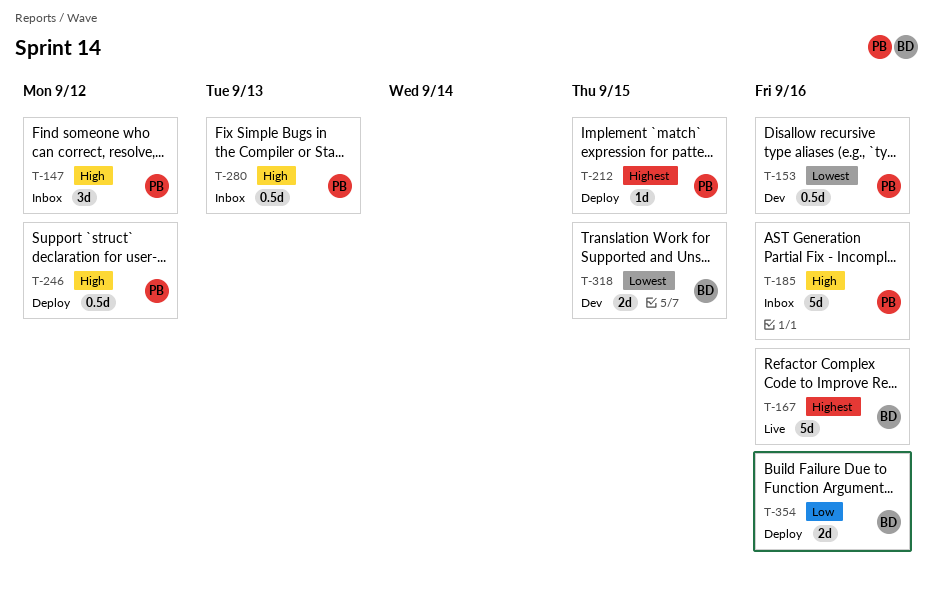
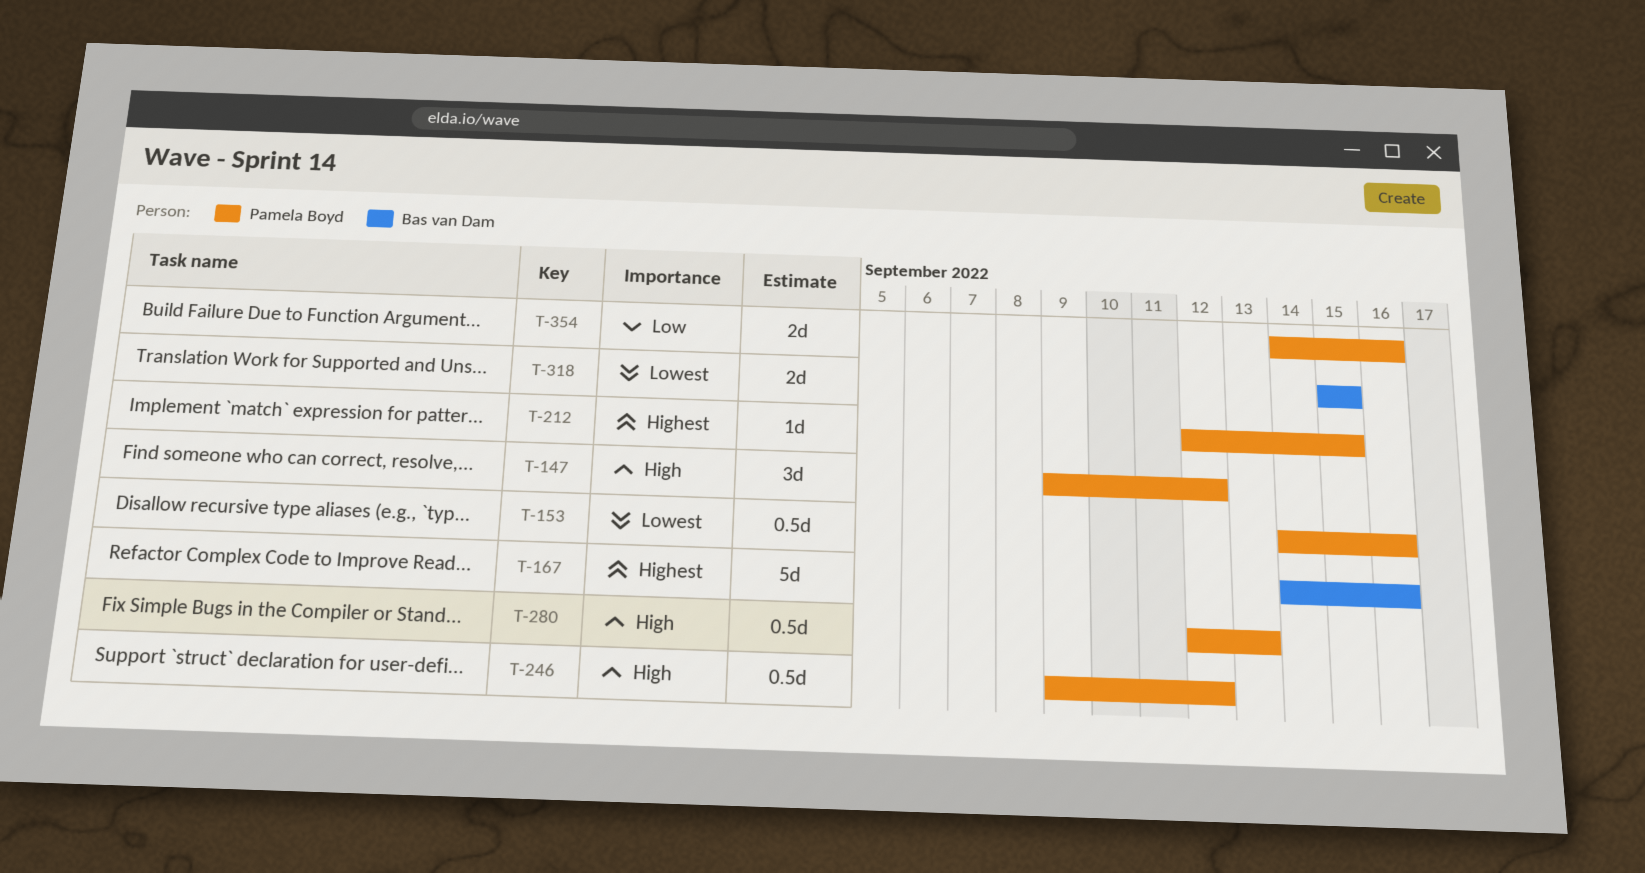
T-185: present -> none
T-354, owner: Bas van Dam -> Pamela Boyd

